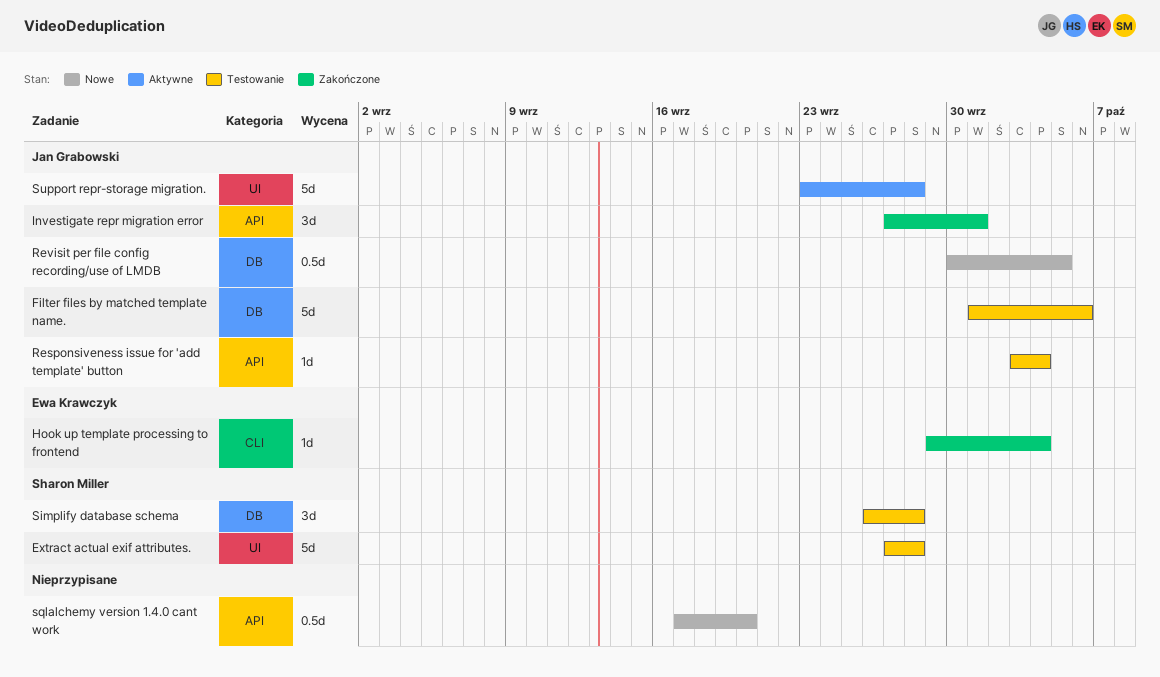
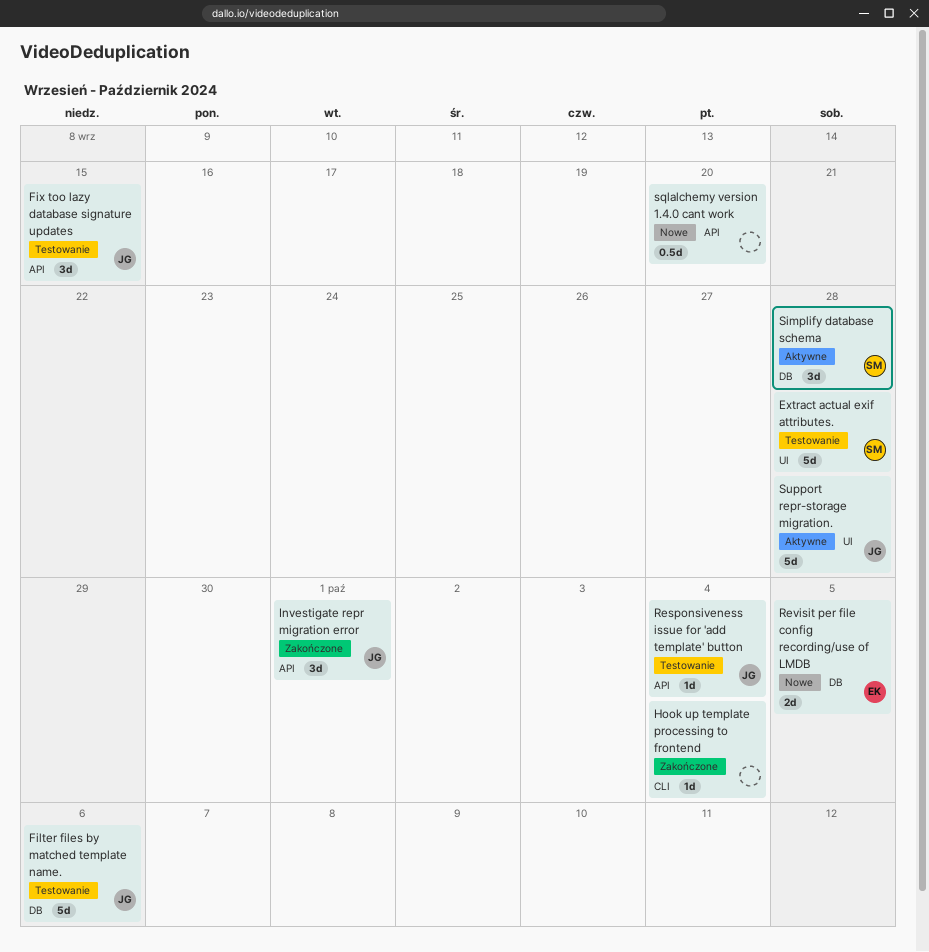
Fix too lazy database signature updates: none -> present
Hook up template processing to frontend, owner: Ewa Krawczyk -> none
Revisit per file config recording/use of LMDB, owner: Jan Grabowski -> Ewa Krawczyk
Revisit per file config recording/use of LMDB, estimate: 0.5d -> 2d
Simplify database schema, status: Testowanie -> Aktywne

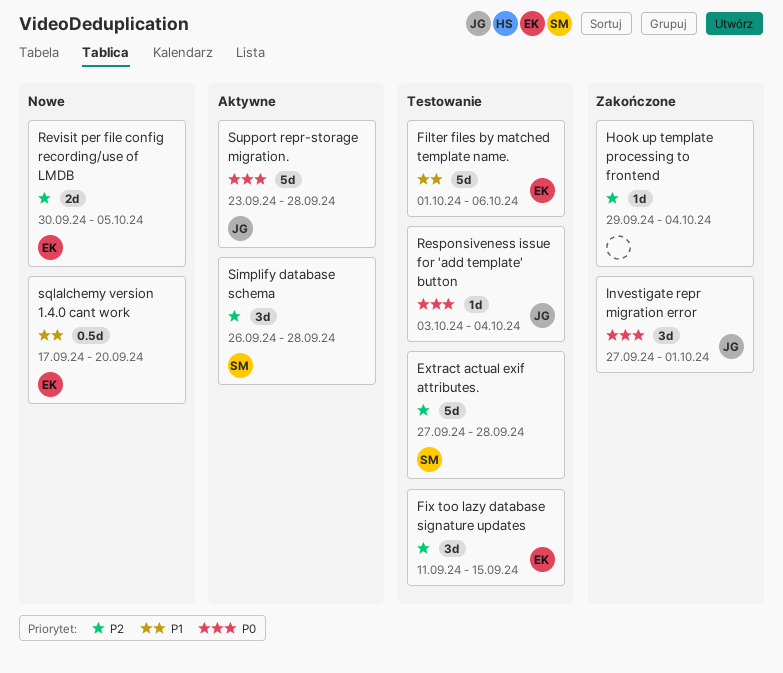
Filter files by matched template name., owner: JG -> EK
Fix too lazy database signature updates, owner: JG -> EK
sqlalchemy version 1.4.0 cant work, owner: none -> EK

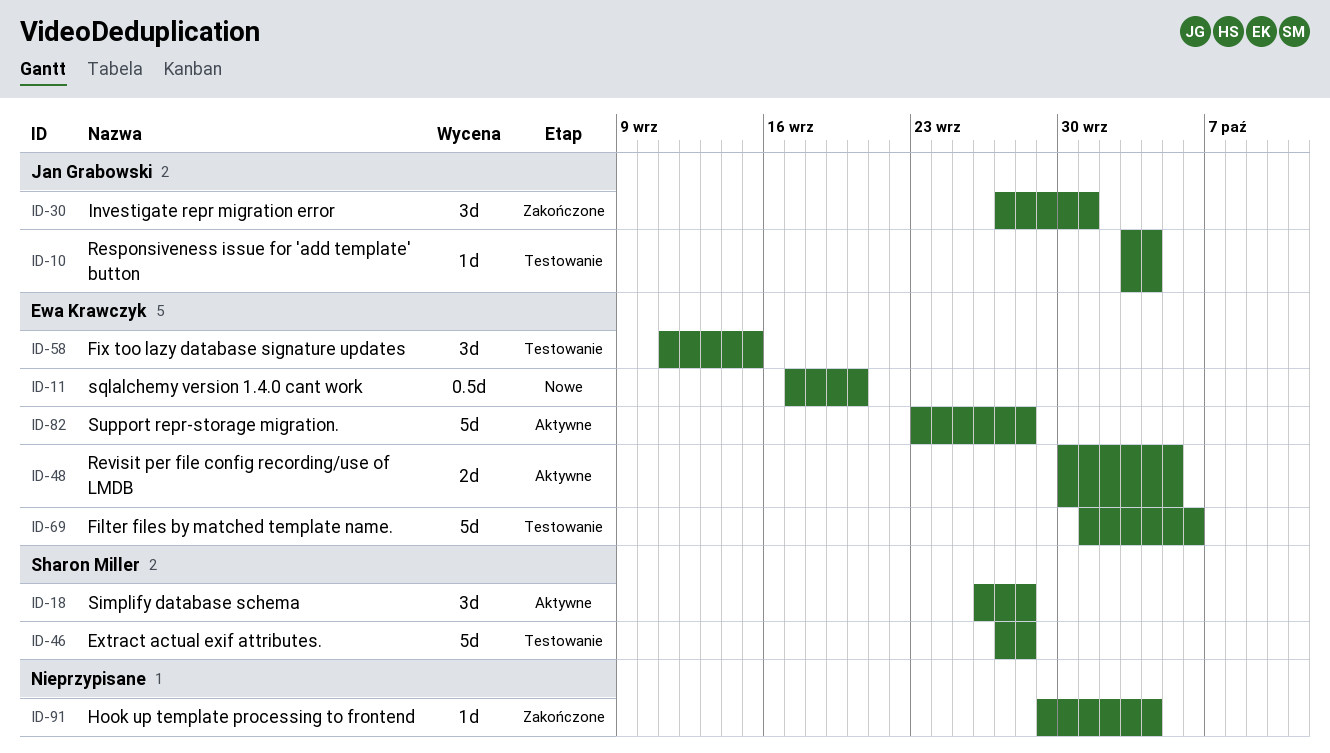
Revisit per file config recording/use of LMDB, status: Nowe -> Aktywne
Support repr-storage migration., owner: Jan Grabowski -> Ewa Krawczyk

